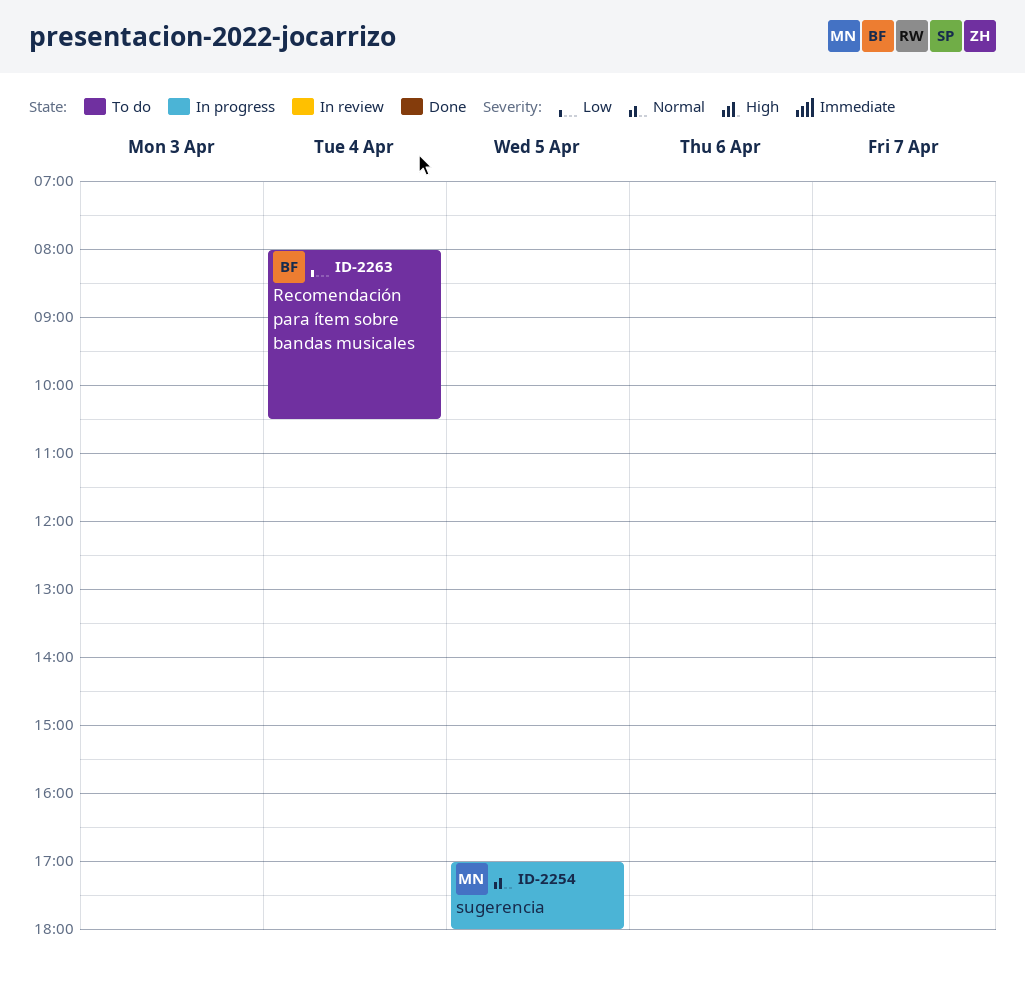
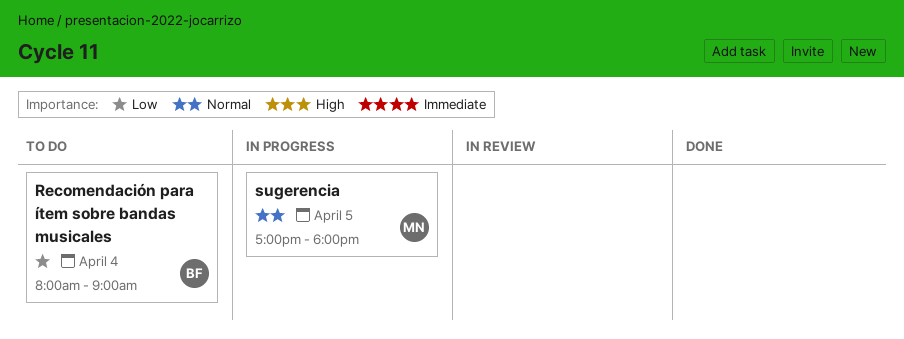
Recomendación para ítem sobre bandas musicales, ends: 10:30 -> 09:00

